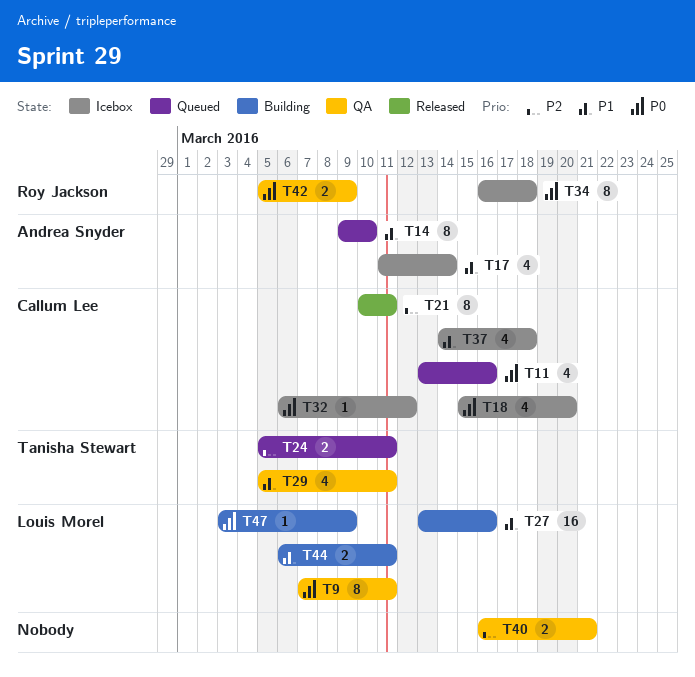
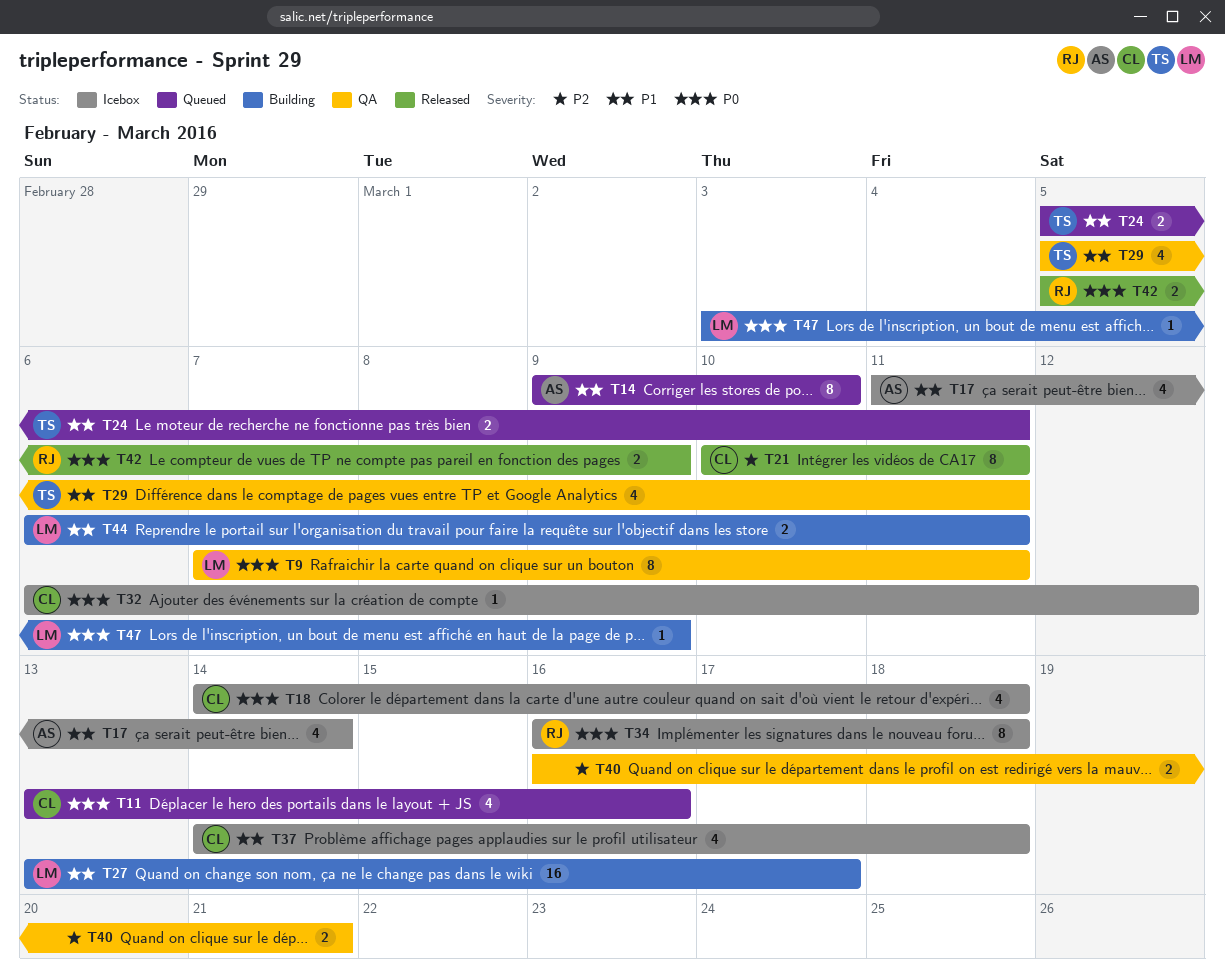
T18, start: Mar 15 -> Mar 14
T18, due: Mar 20 -> Mar 18
T24, priority: P2 -> P1
T27, due: Mar 16 -> Mar 17
T42, status: QA -> Released

